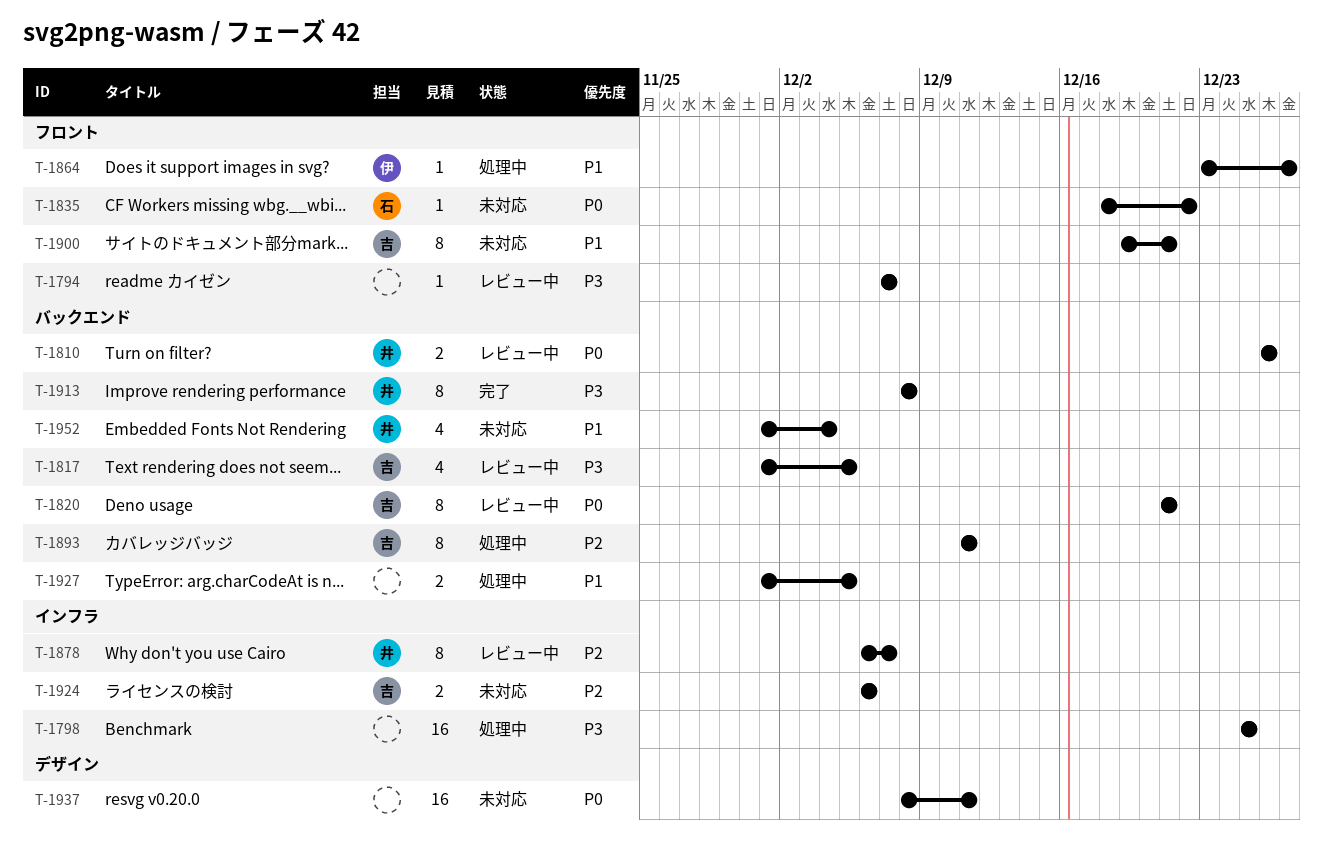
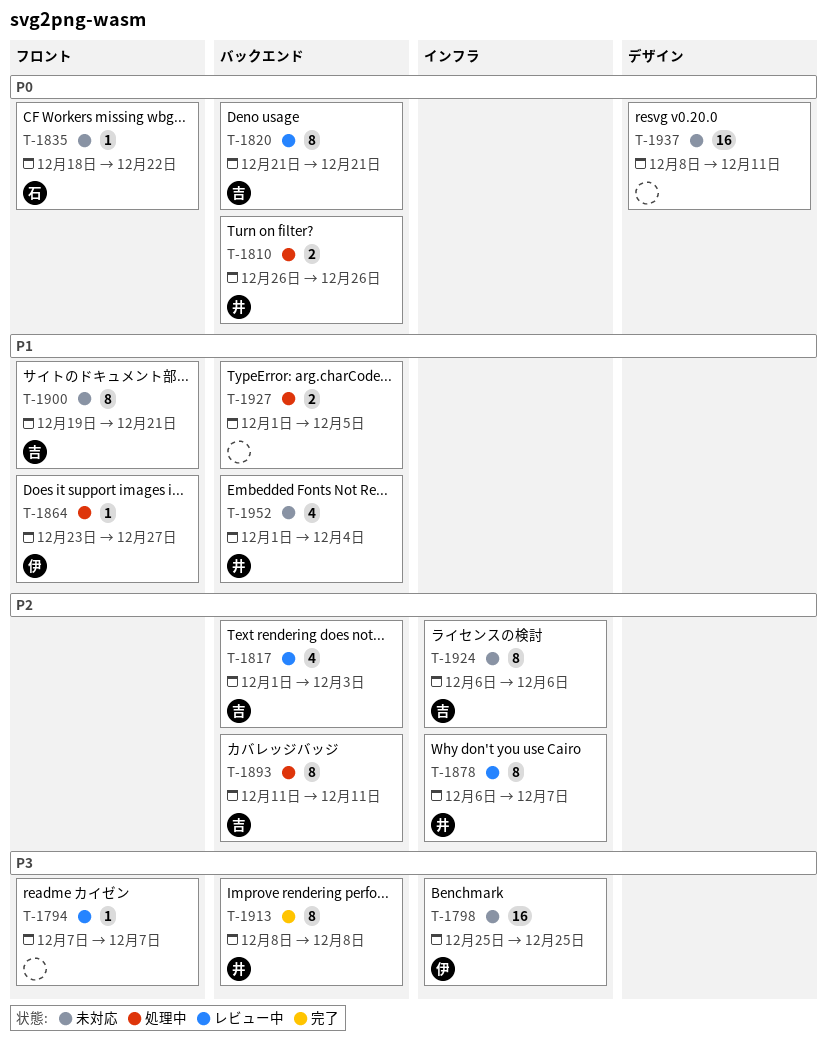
T-1798, status: 処理中 -> 未対応
T-1798, owner: none -> 伊
T-1810, status: レビュー中 -> 処理中
T-1817, priority: P3 -> P2
T-1817, due: Dec 5 -> Dec 3
T-1924, estimate: 2 -> 8

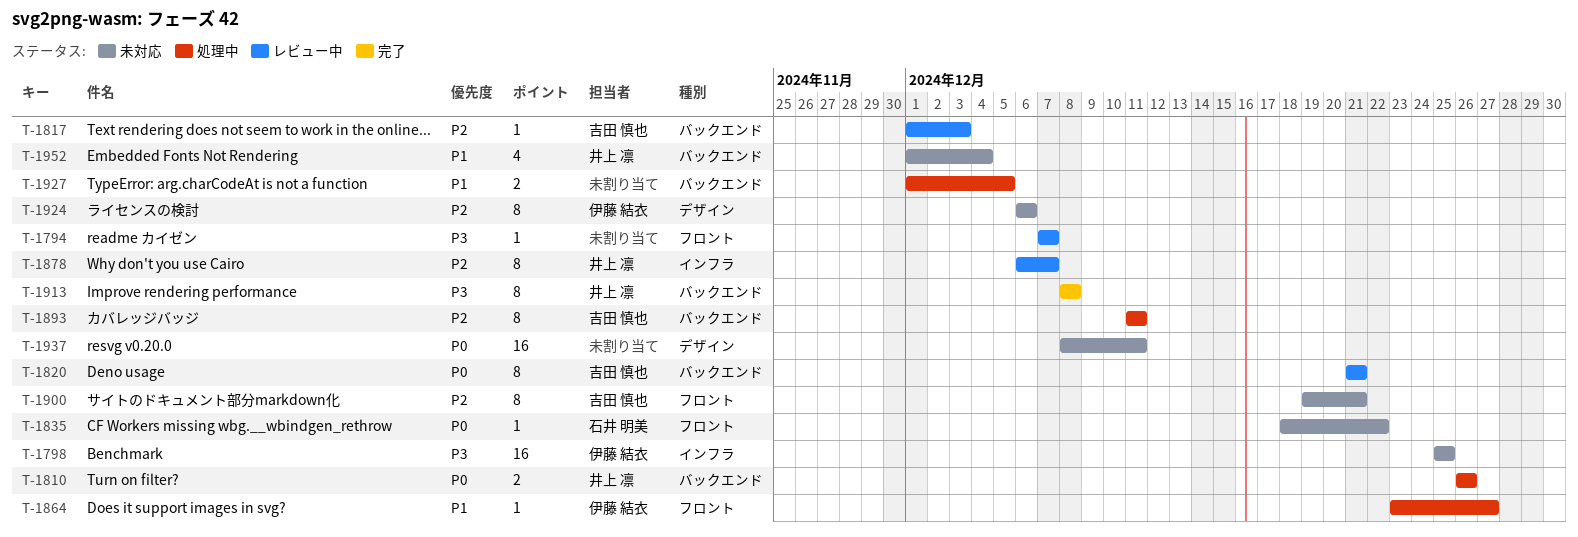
T-1817, estimate: 4 -> 1
T-1900, priority: P1 -> P2
T-1924, owner: 吉田 慎也 -> 伊藤 結衣
T-1924, label: インフラ -> デザイン

